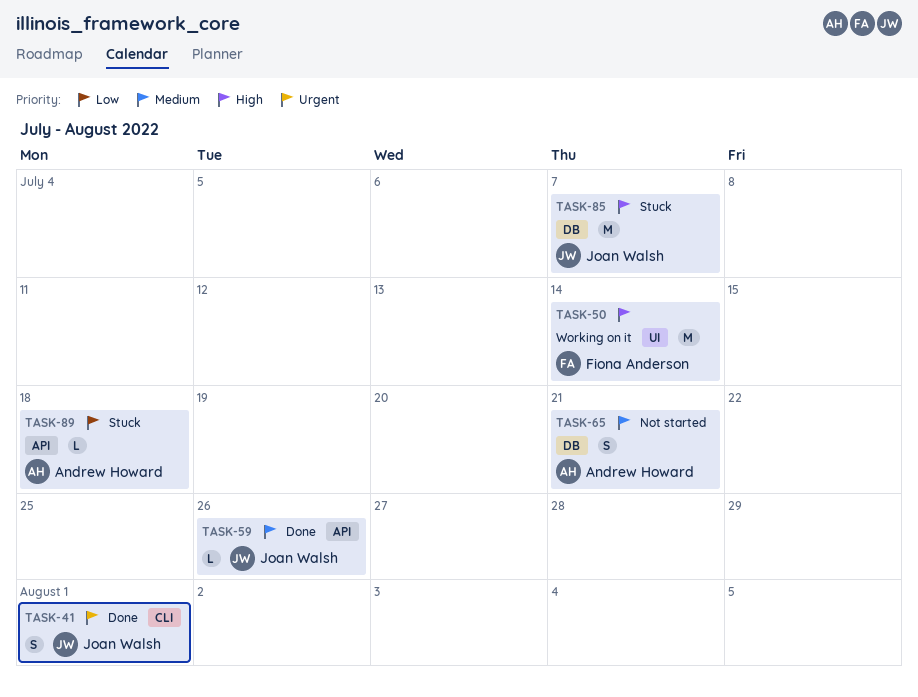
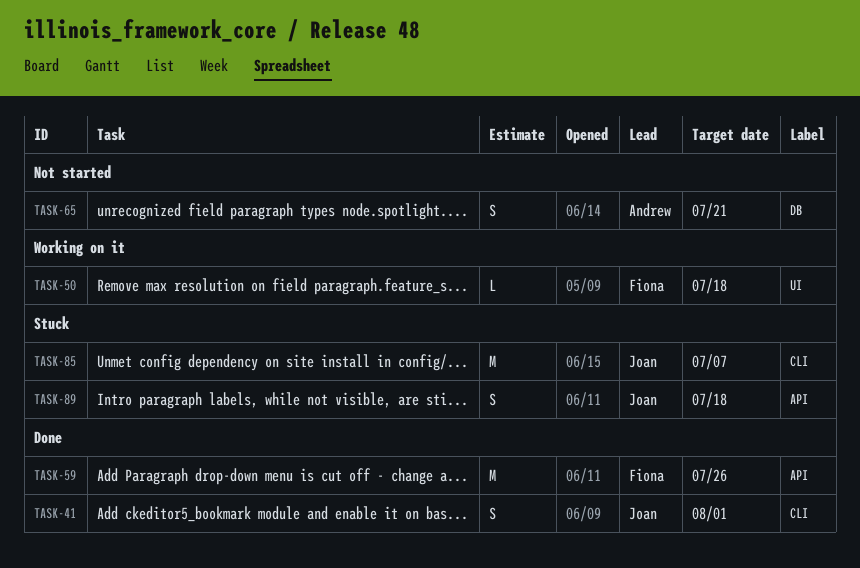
TASK-50, estimate: M -> L
TASK-50, due: Jul 14 -> Jul 18
TASK-59, owner: Joan Walsh -> Fiona Anderson
TASK-59, estimate: L -> M
TASK-85, label: DB -> CLI
TASK-89, owner: Andrew Howard -> Joan Walsh
TASK-89, estimate: L -> S

